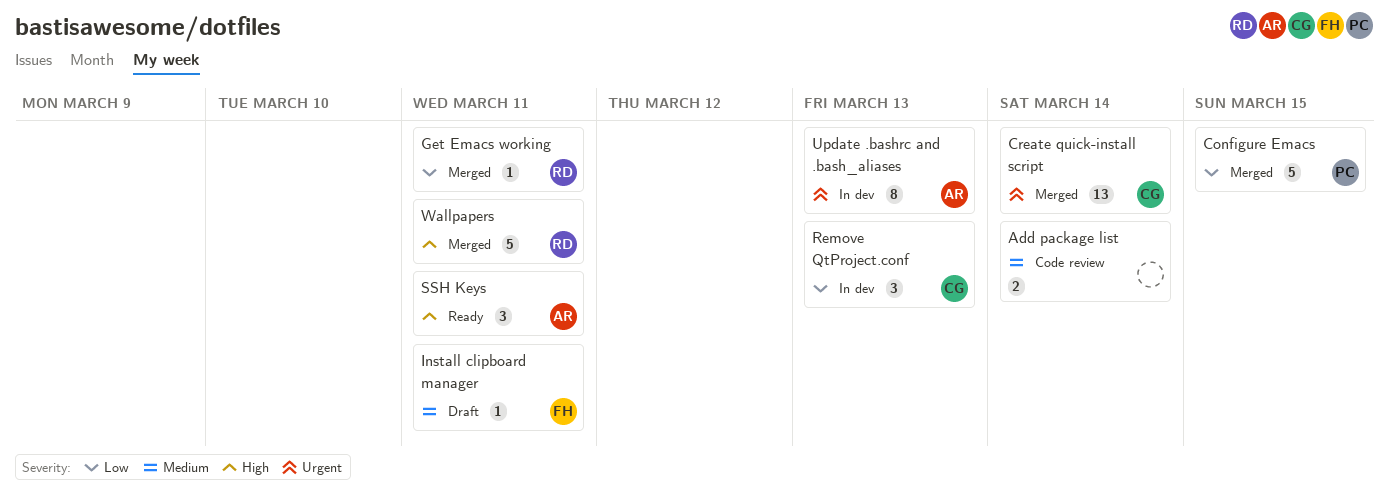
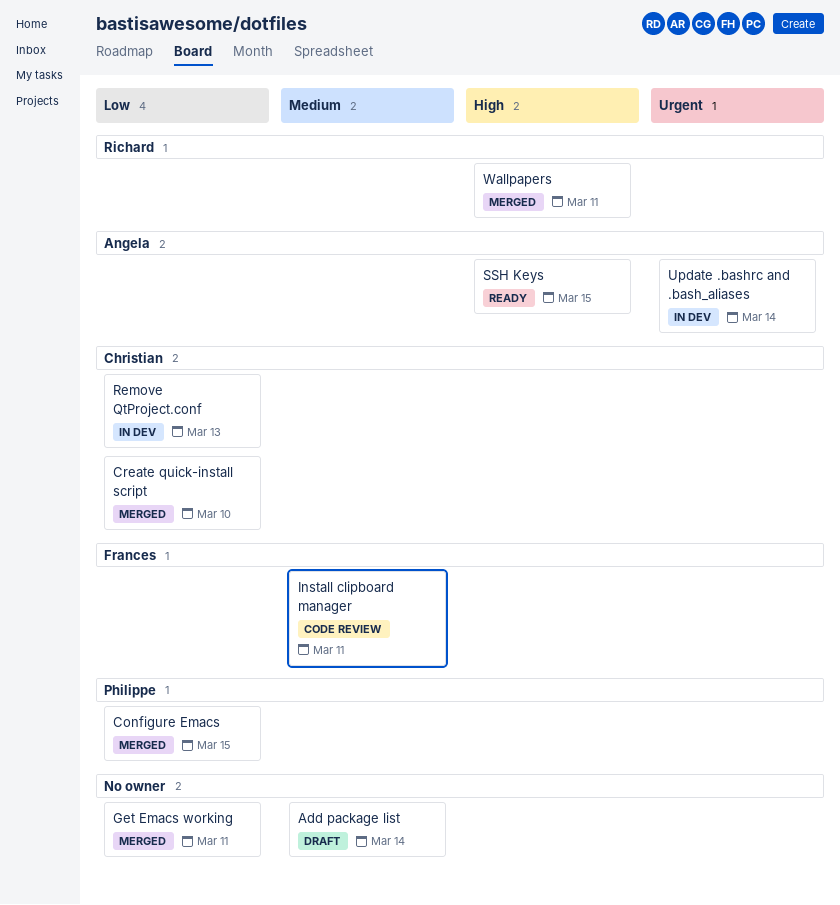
Add package list, status: Code review -> Draft
Create quick-install script, priority: Urgent -> Low
Create quick-install script, due: Mar 14 -> Mar 10
Get Emacs working, owner: Richard -> none
Install clipboard manager, status: Draft -> Code review
SSH Keys, due: Mar 11 -> Mar 15
Update .bashrc and .bash_aliases, due: Mar 13 -> Mar 14

